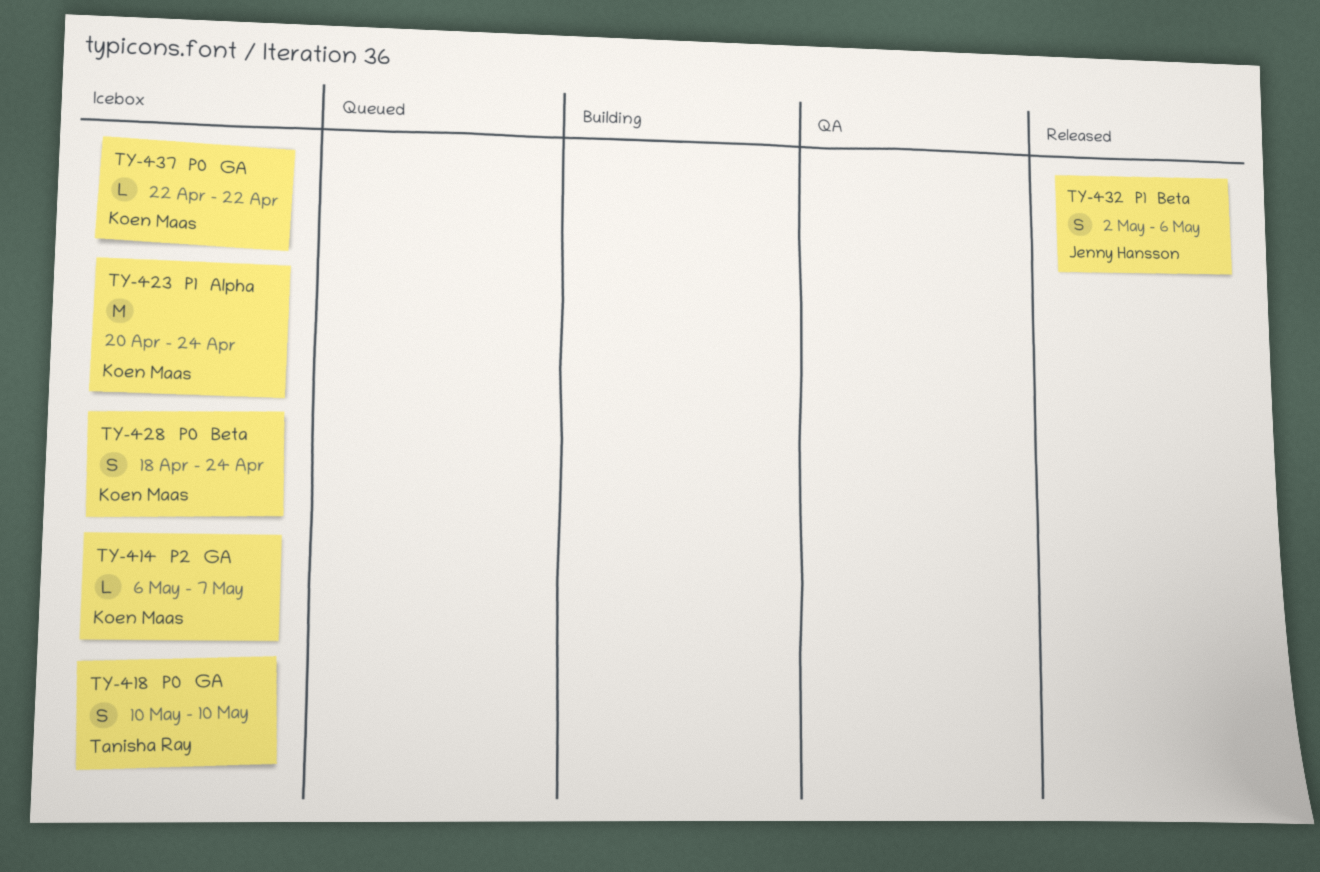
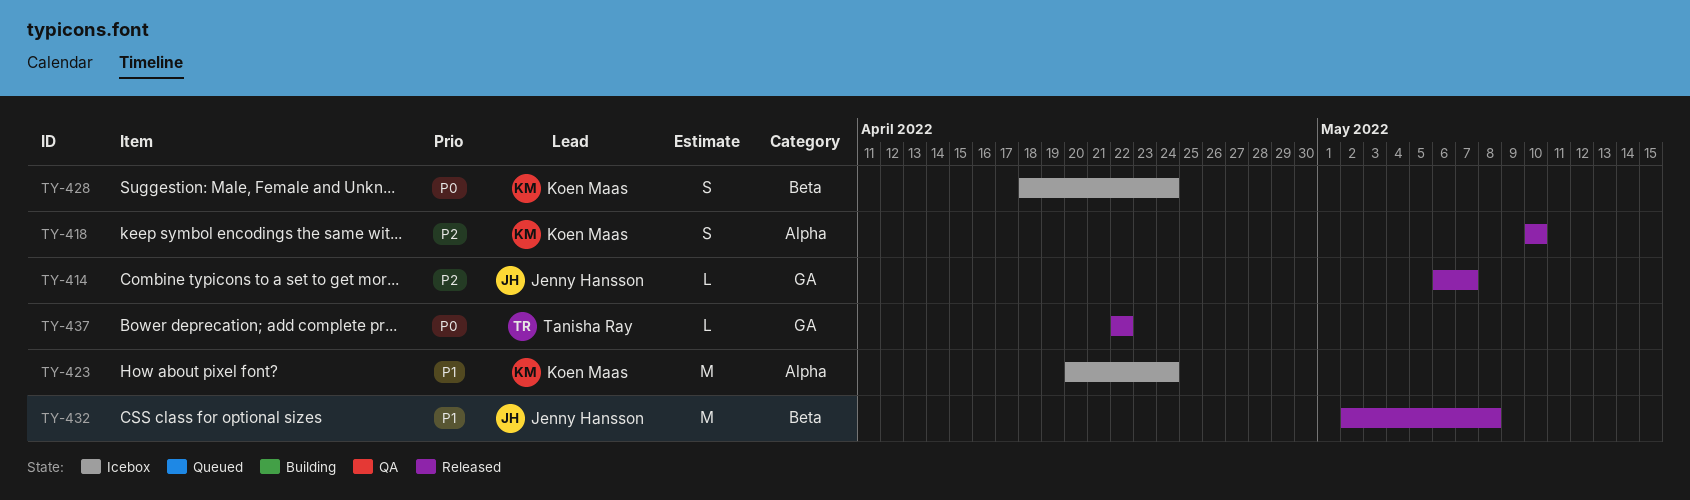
TY-414, status: Icebox -> Released
TY-414, owner: Koen Maas -> Jenny Hansson
TY-418, status: Icebox -> Released
TY-418, owner: Tanisha Ray -> Koen Maas
TY-418, priority: P0 -> P2
TY-418, label: GA -> Alpha
TY-432, estimate: S -> M
TY-432, due: May 6 -> May 8
TY-437, status: Icebox -> Released
TY-437, owner: Koen Maas -> Tanisha Ray

